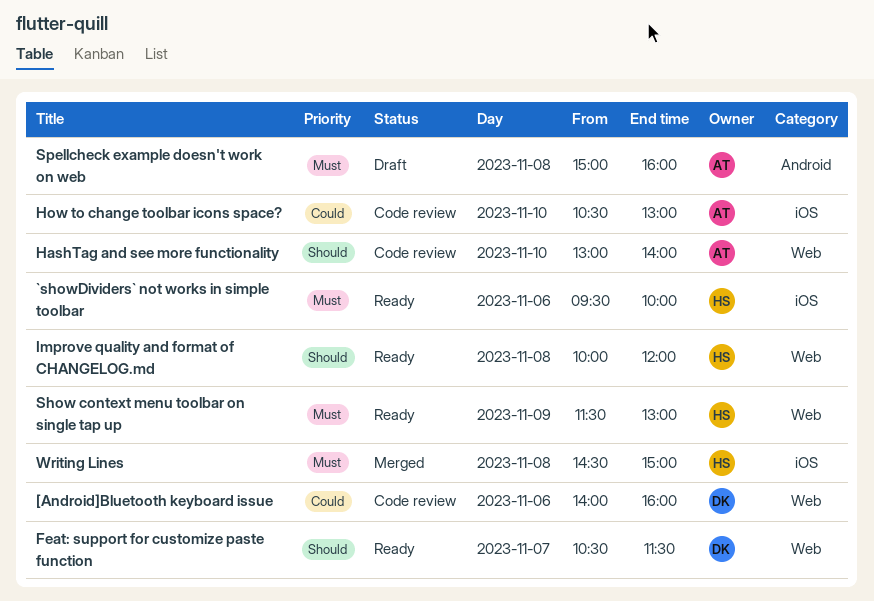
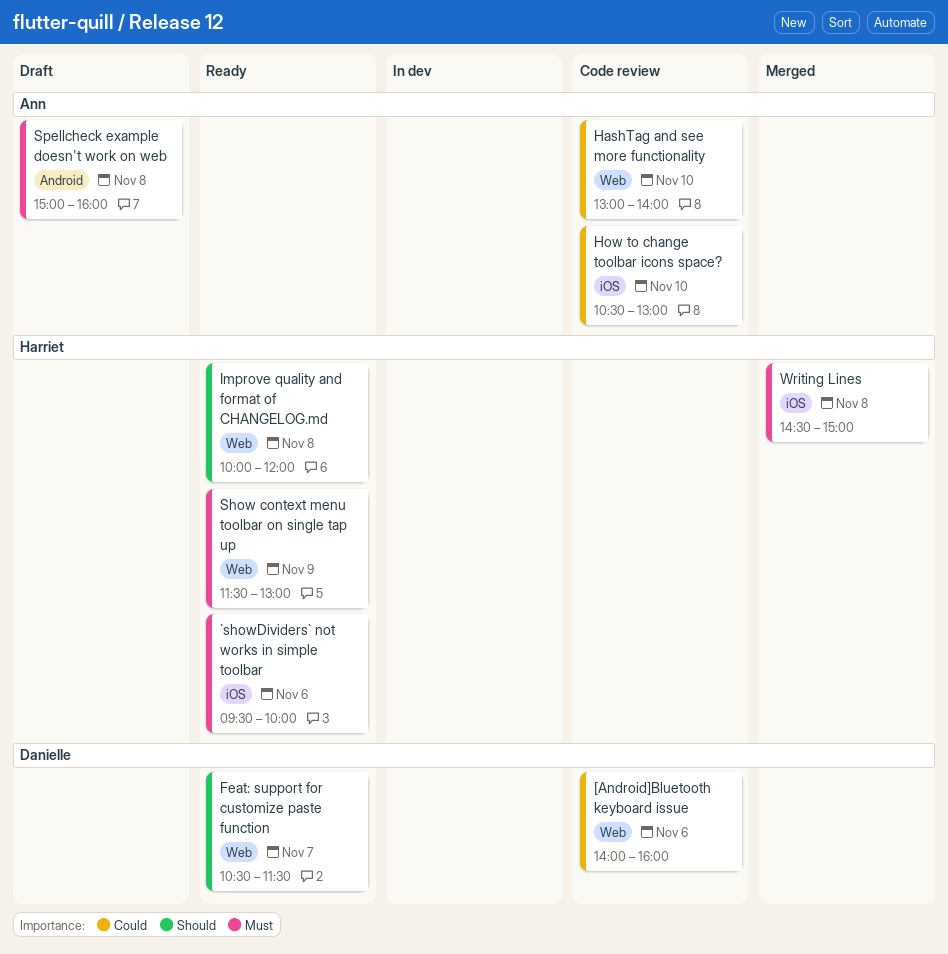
HashTag and see more functionality, priority: Should -> Could

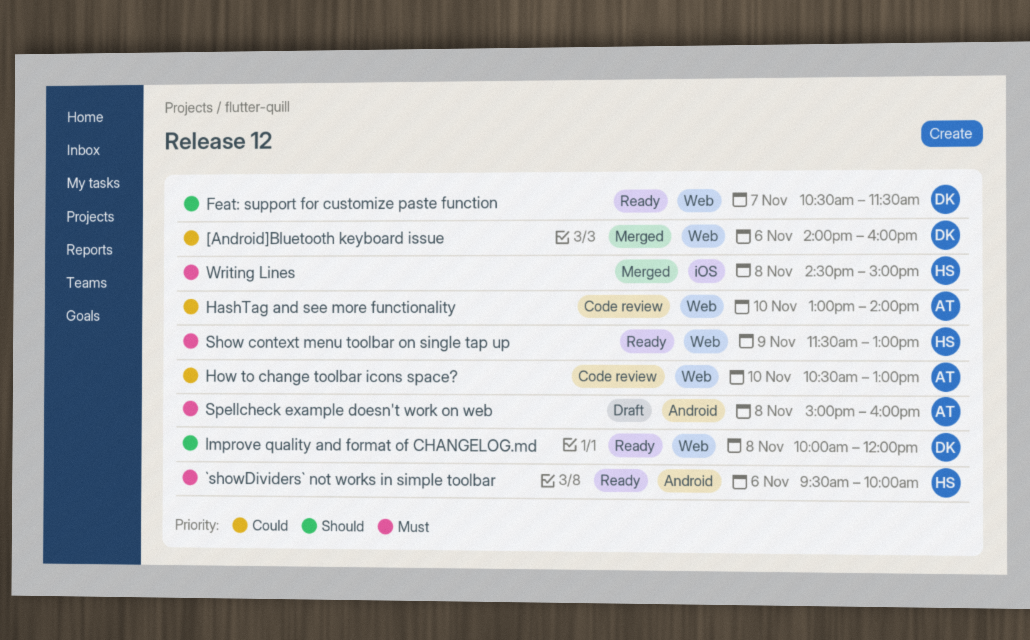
[Android]Bluetooth keyboard issue, status: Code review -> Merged
`showDividers` not works in simple toolbar, label: iOS -> Android
How to change toolbar icons space?, label: iOS -> Web
Improve quality and format of CHANGELOG.md, owner: Harriet -> Danielle

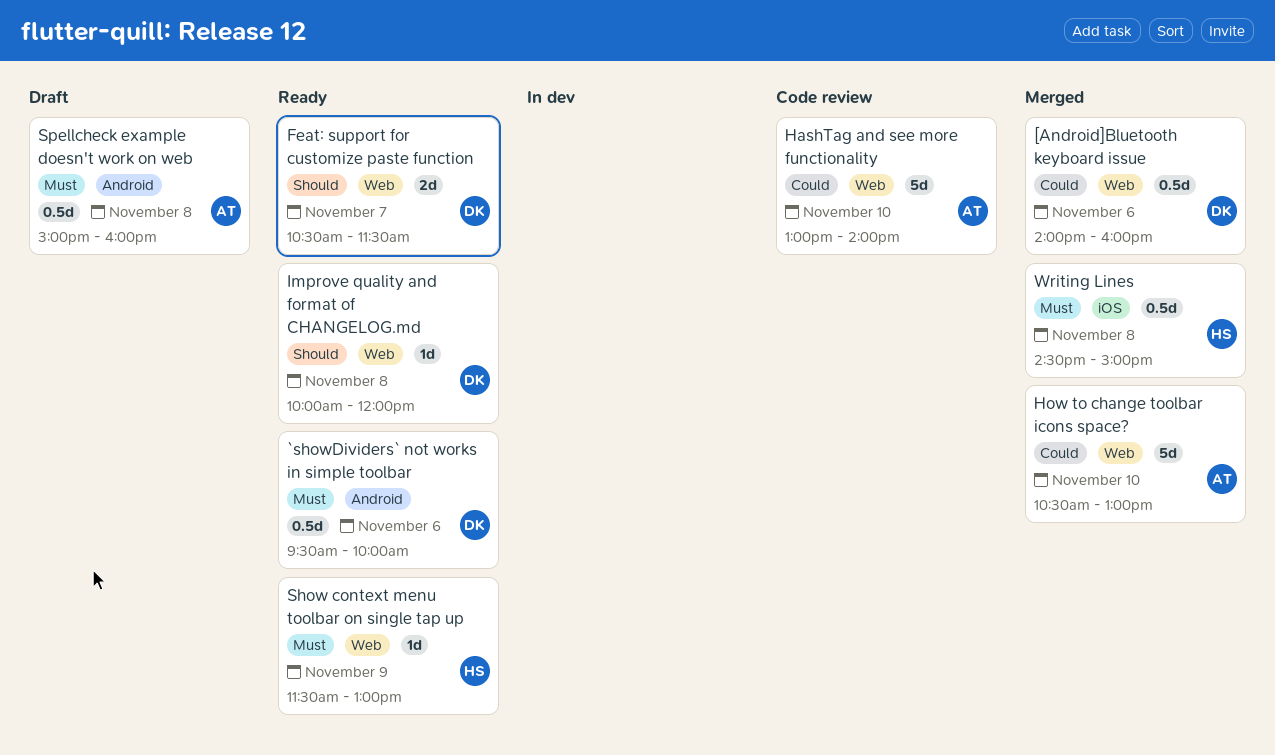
`showDividers` not works in simple toolbar, owner: HS -> DK
How to change toolbar icons space?, status: Code review -> Merged

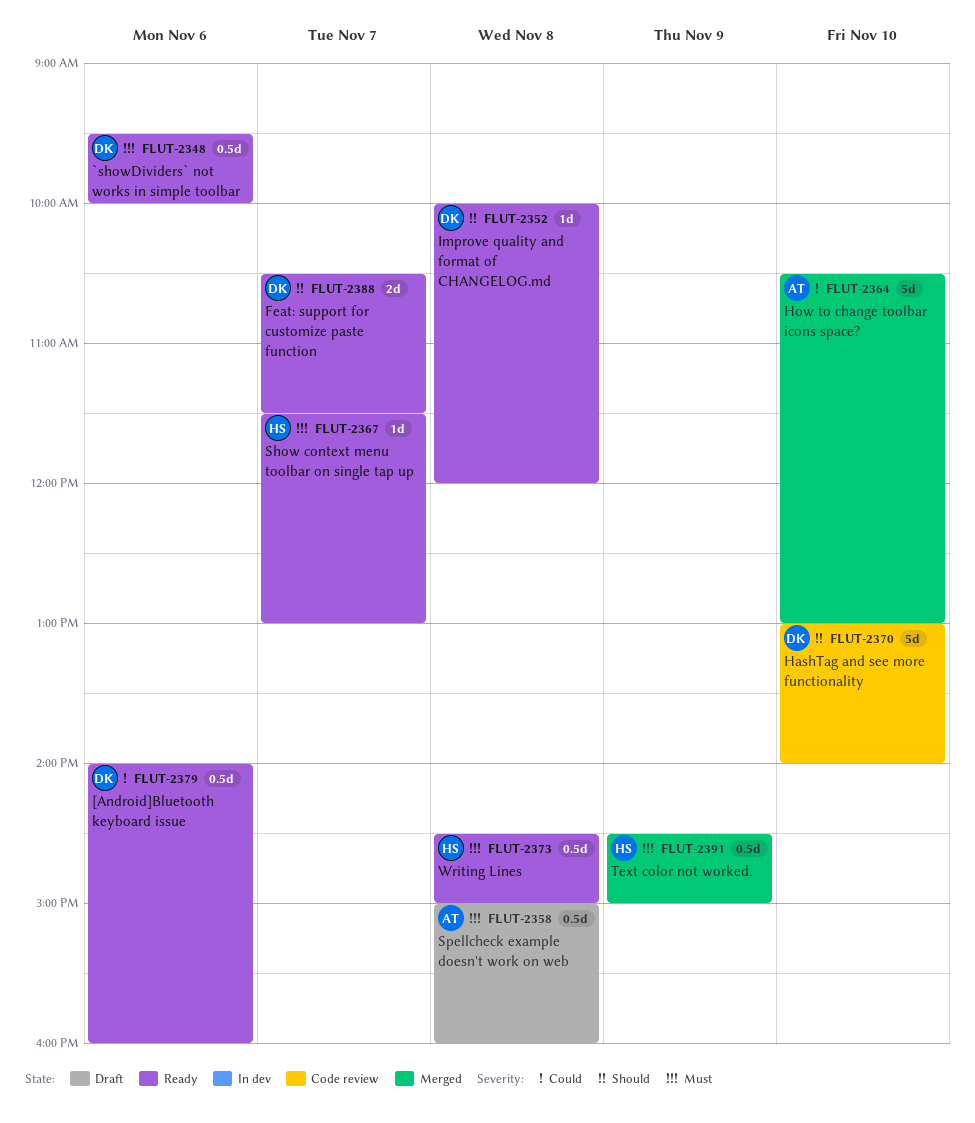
[Android]Bluetooth keyboard issue, status: Merged -> Ready
HashTag and see more functionality, owner: AT -> DK
HashTag and see more functionality, priority: Could -> Should
Show context menu toolbar on single tap up, day: Nov 9 -> Nov 7
Text color not worked.: none -> present
Writing Lines, status: Merged -> Ready

